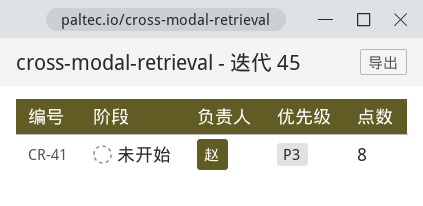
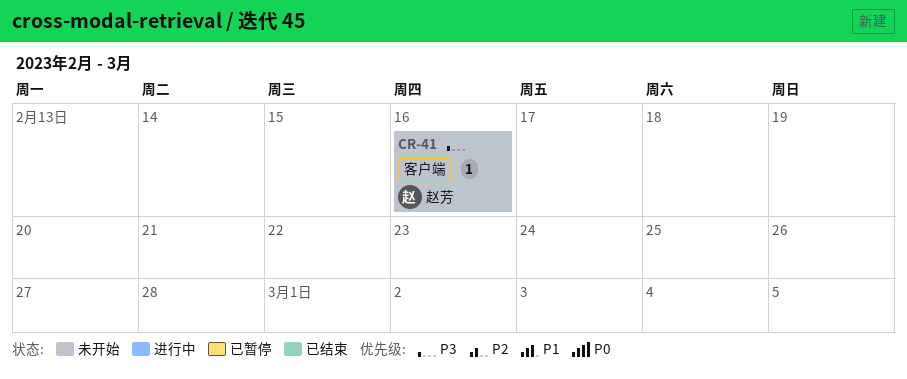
CR-41, estimate: 8 -> 1

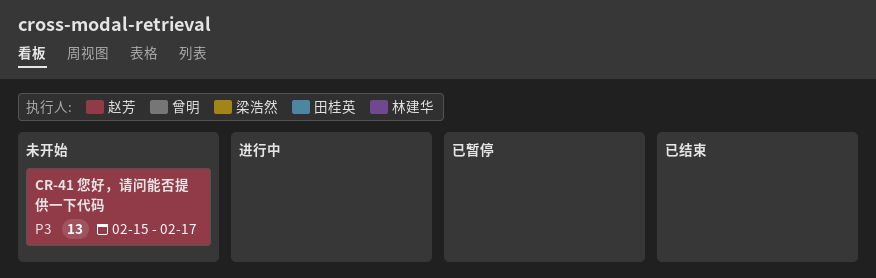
CR-41, estimate: 1 -> 13
CR-41, due: Feb 16 -> Feb 17

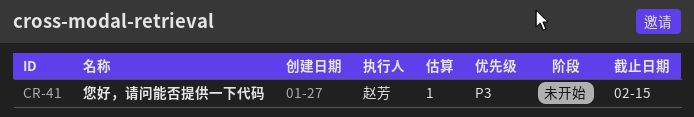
CR-41, estimate: 13 -> 1
CR-41, due: Feb 17 -> Feb 15

